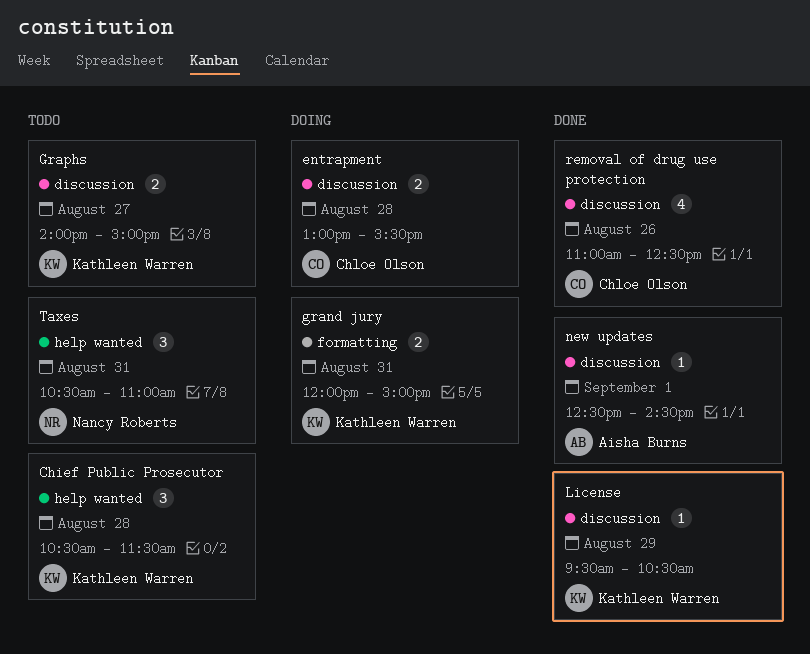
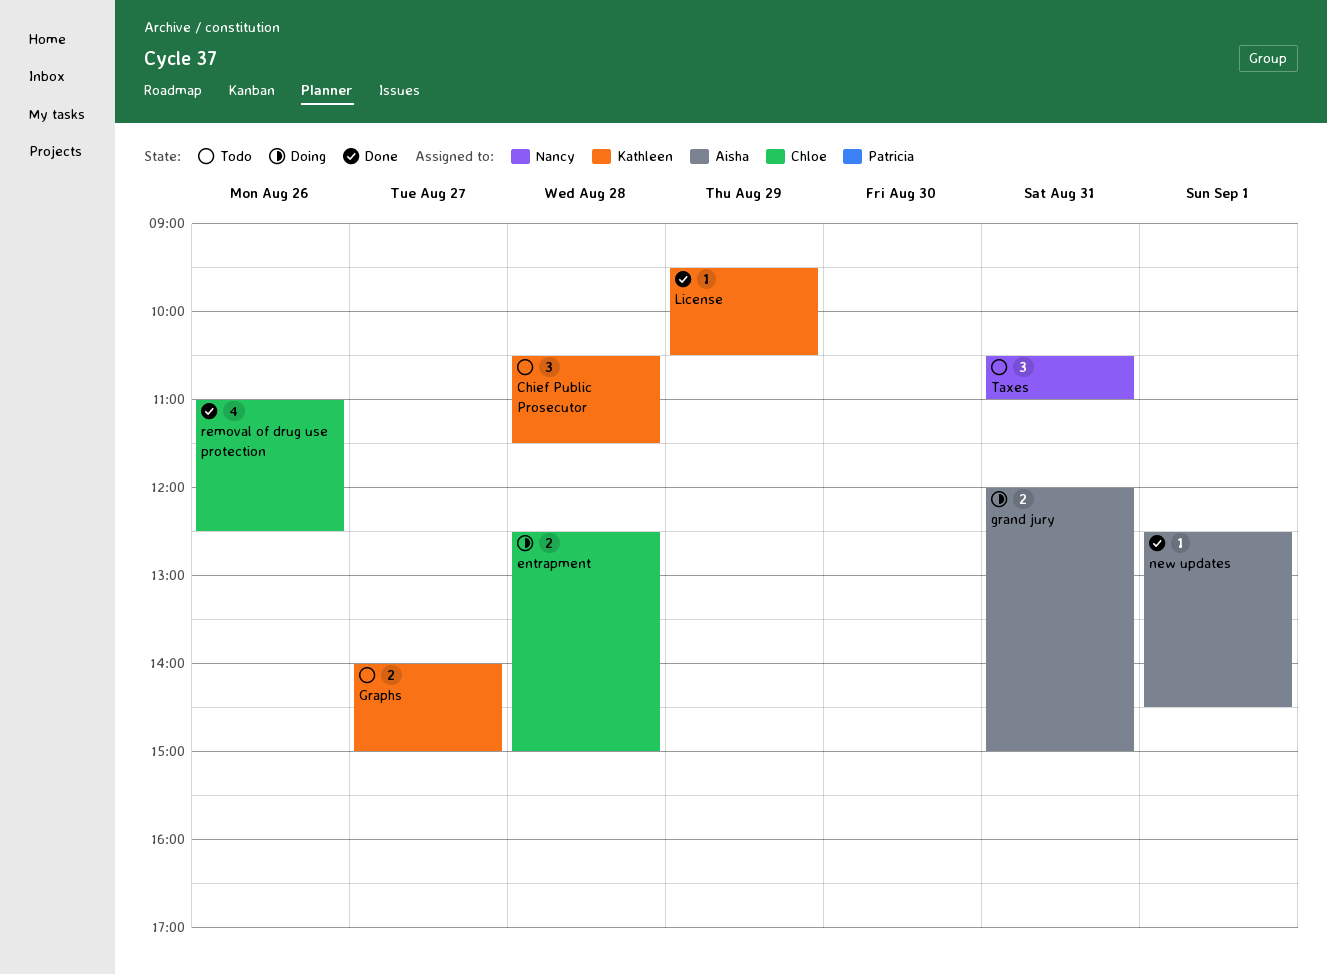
entrapment, begins: 13:00 -> 12:30
entrapment, ends: 15:30 -> 15:00
grand jury, owner: Kathleen Warren -> Aisha Burns

